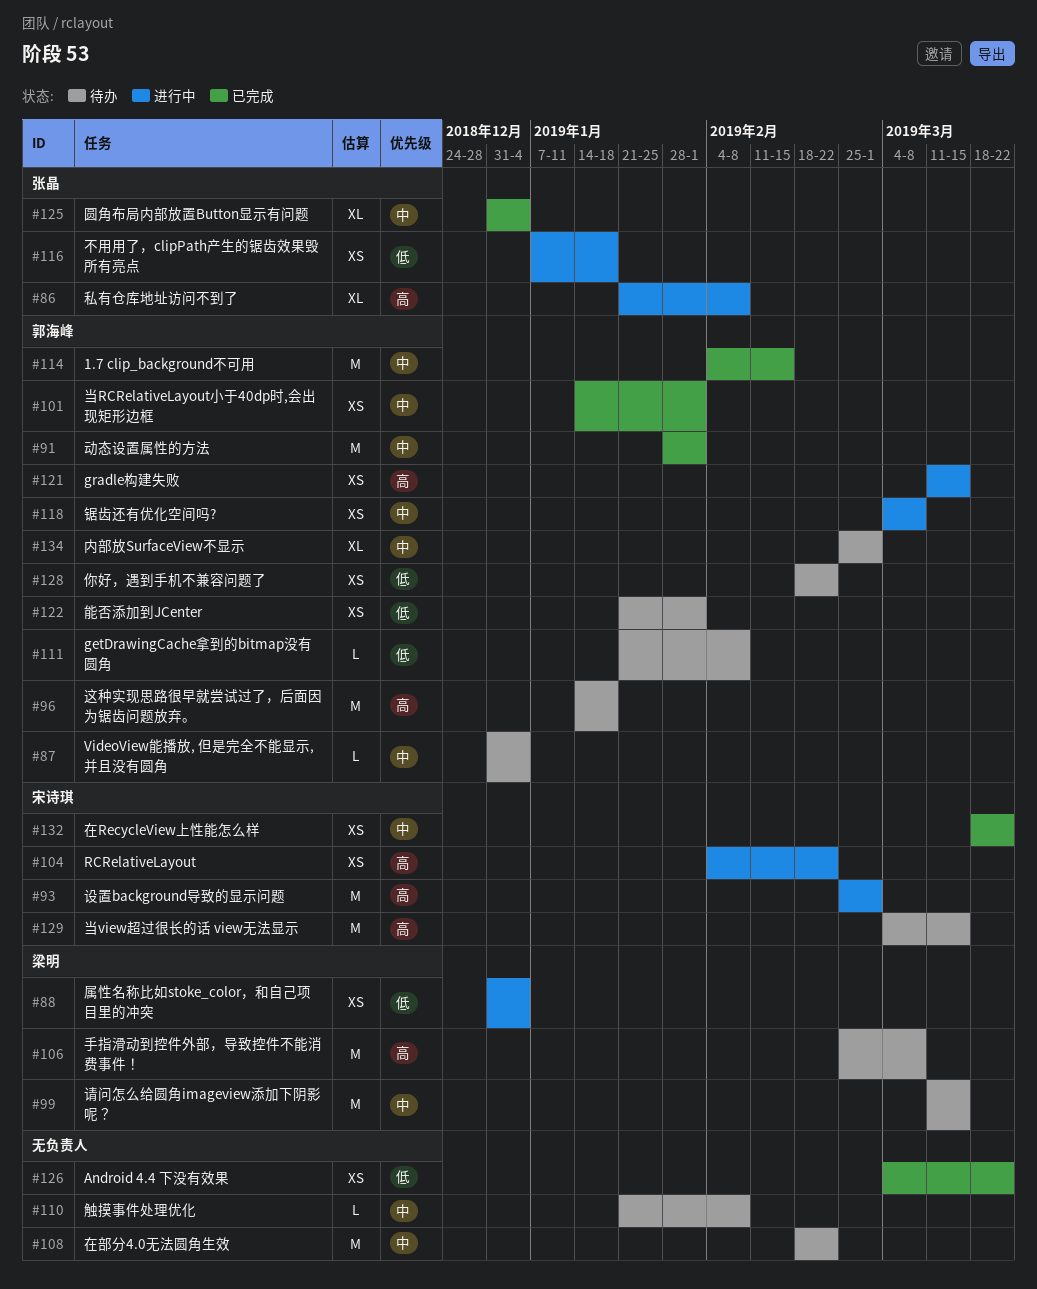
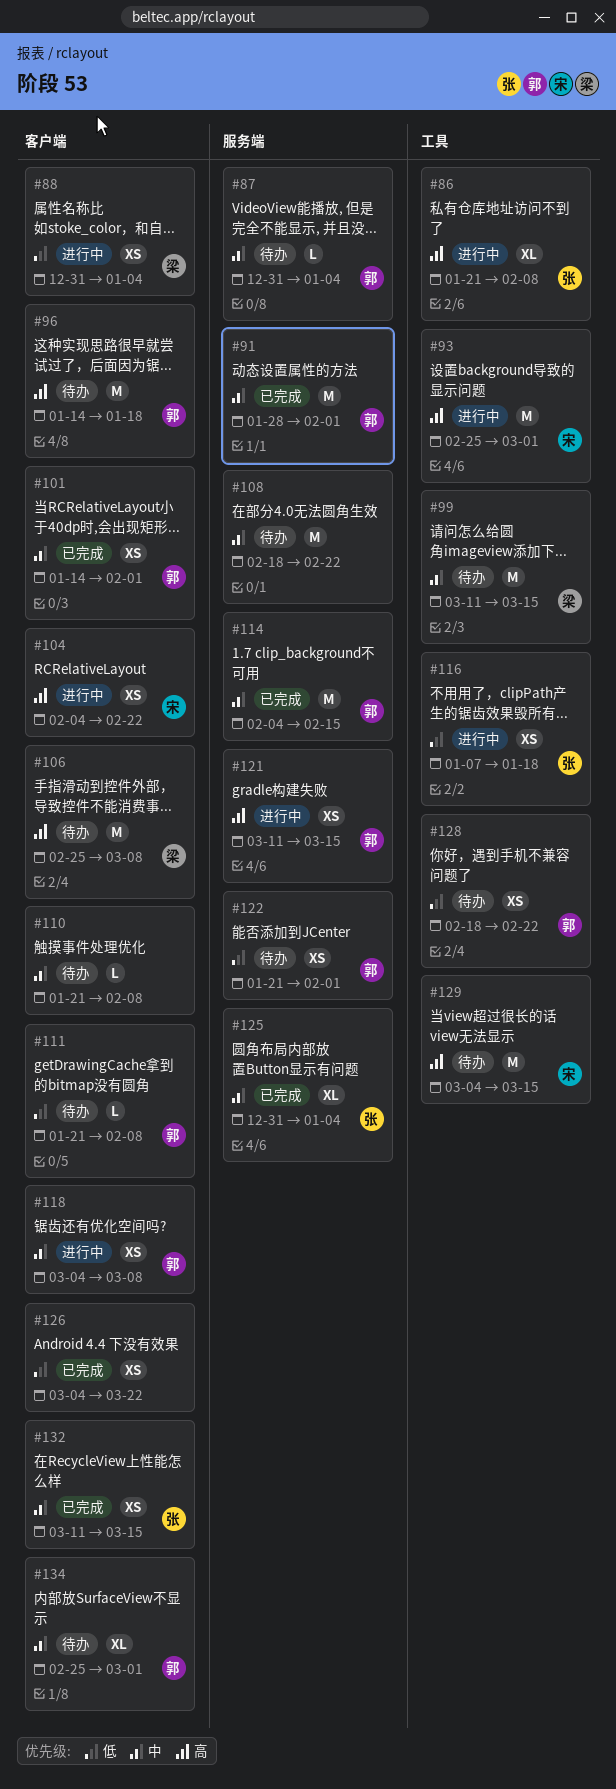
#132, owner: 宋诗琪 -> 张晶
#132, start: Mar 18 -> Mar 11
#132, due: Mar 22 -> Mar 15

